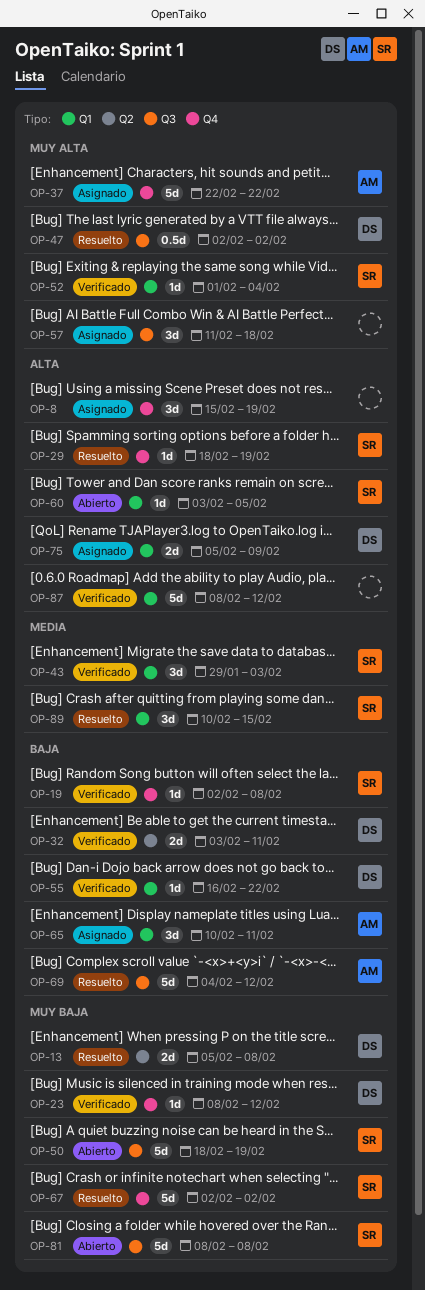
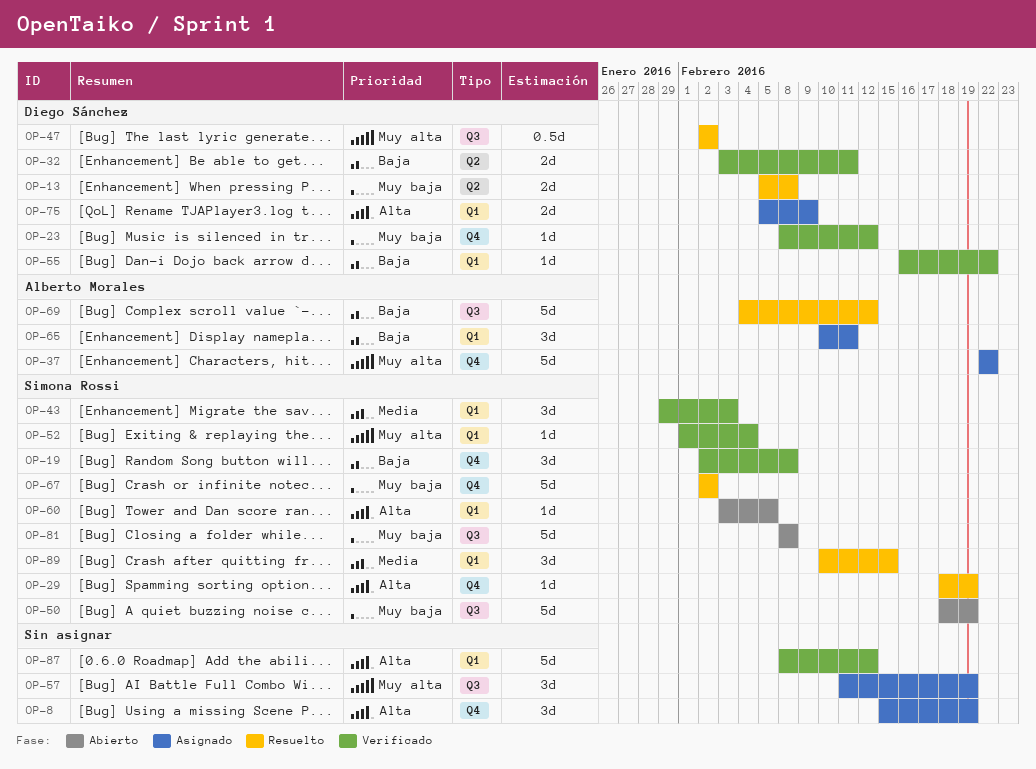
OP-19, estimate: 1d -> 3d
OP-57, due: Feb 18 -> Feb 19

